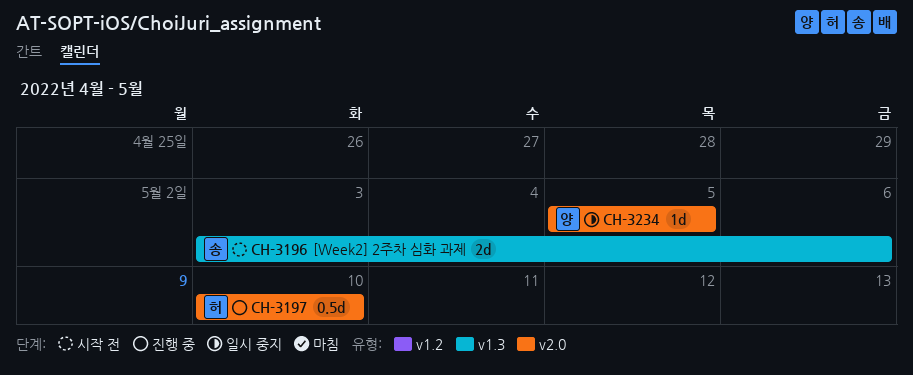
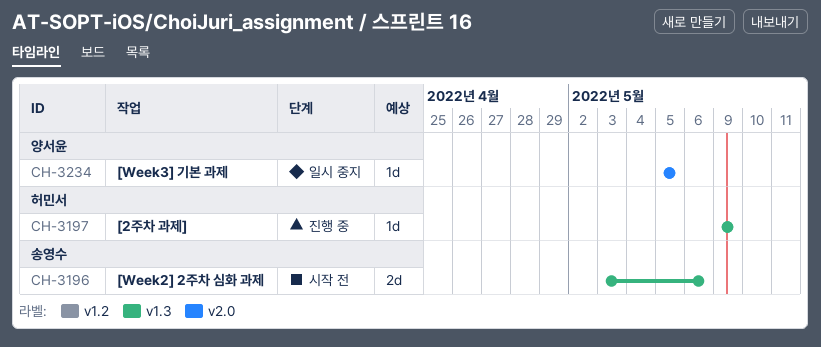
CH-3197, label: v2.0 -> v1.3
CH-3197, estimate: 0.5d -> 1d
CH-3197, start: May 10 -> May 9
CH-3197, due: May 10 -> May 9

